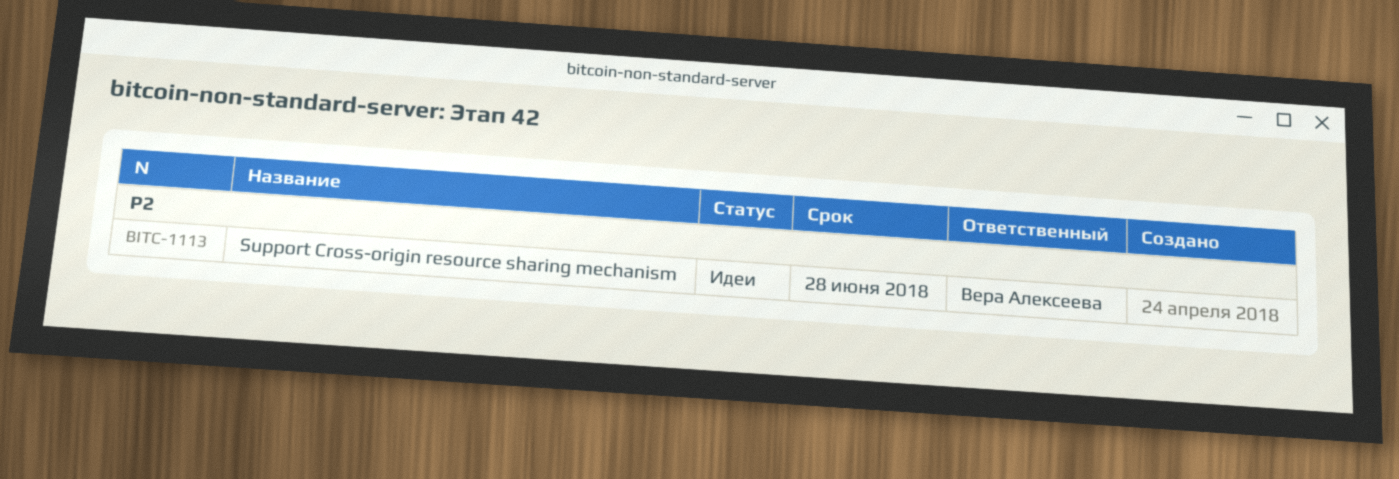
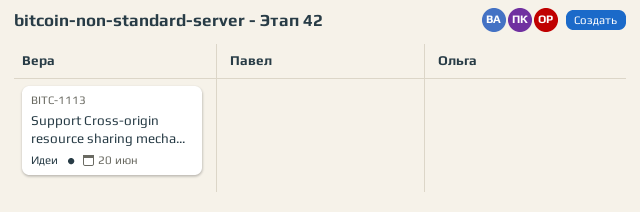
BITC-1113, due: Jun 28 -> Jun 20

